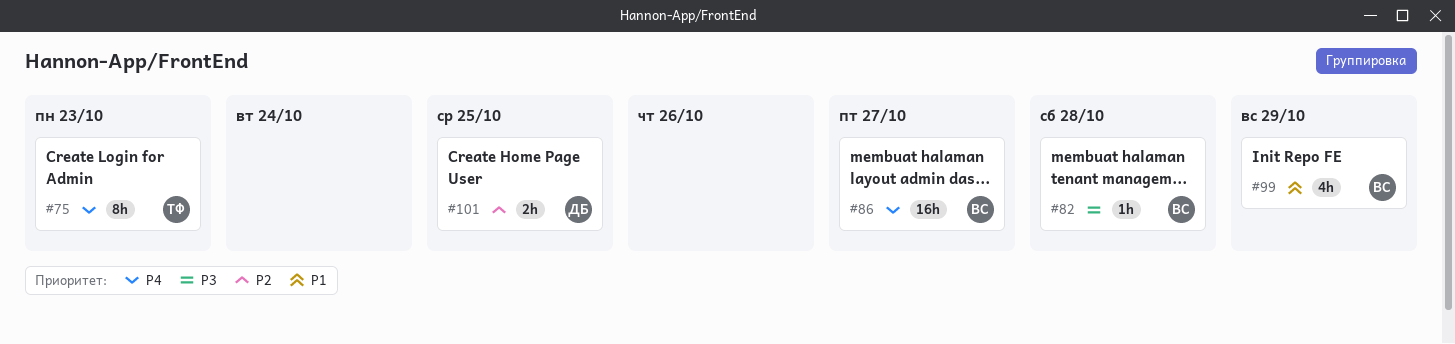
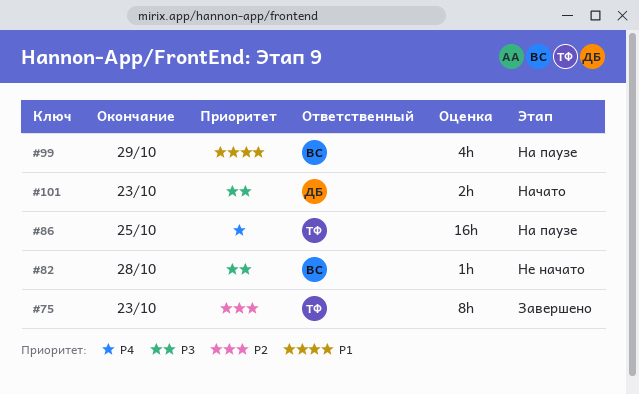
#75, priority: P4 -> P2
#86, owner: ВС -> ТФ
#86, due: Oct 27 -> Oct 25
#101, priority: P2 -> P3
#101, due: Oct 25 -> Oct 23

